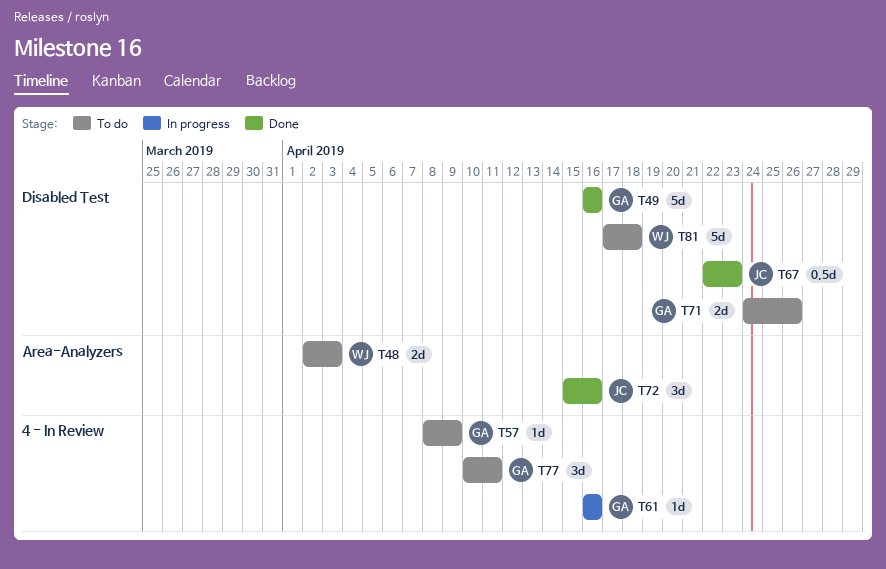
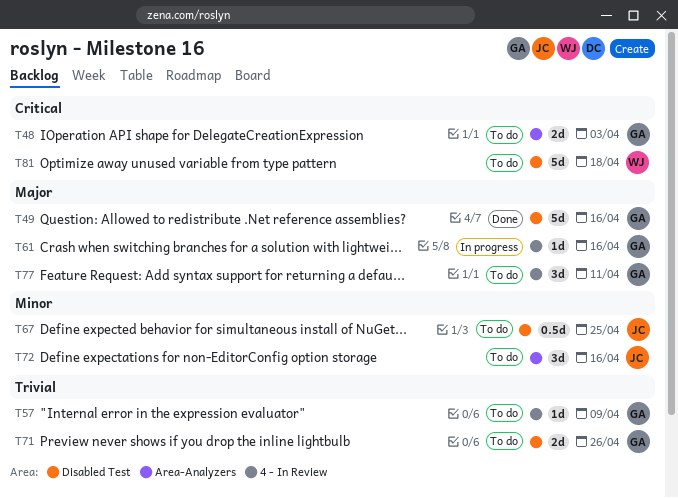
T48, owner: WJ -> GA
T67, status: Done -> To do
T67, due: Apr 23 -> Apr 25
T72, status: Done -> To do

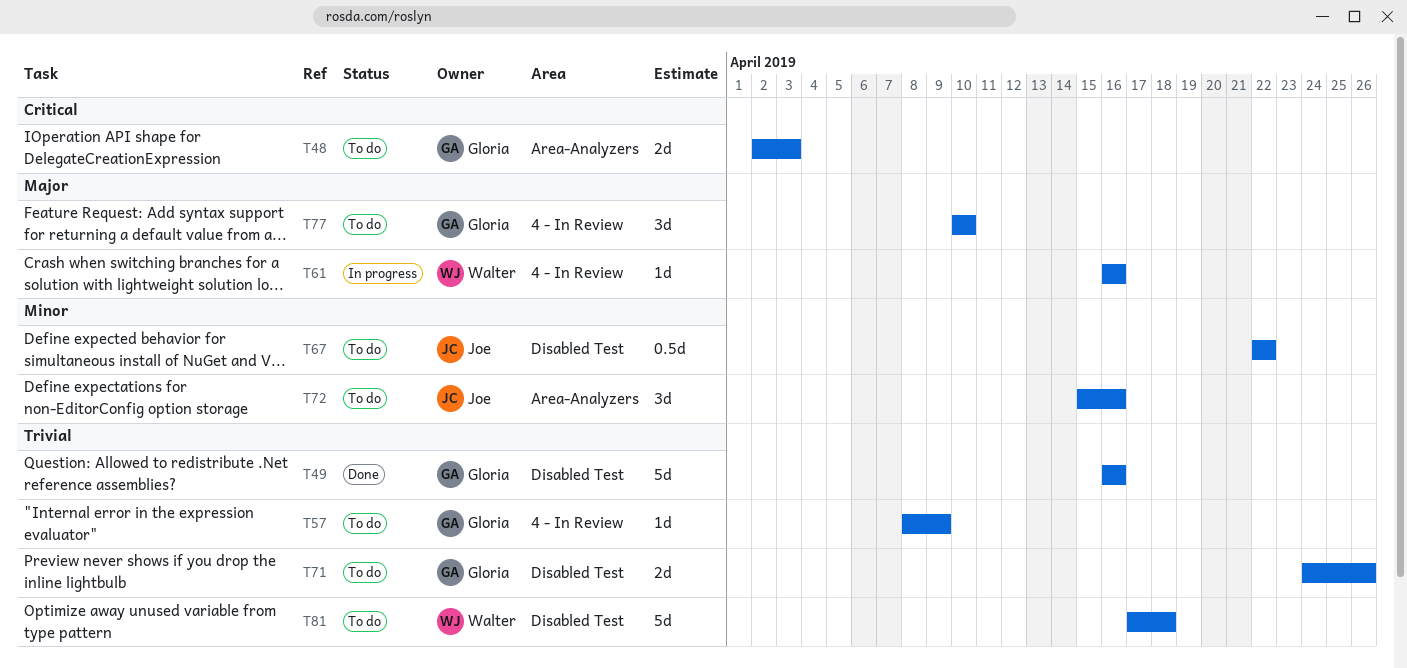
T49, priority: Major -> Trivial
T61, owner: Gloria -> Walter
T67, due: Apr 25 -> Apr 22
T77, due: Apr 11 -> Apr 10
T81, priority: Critical -> Trivial

